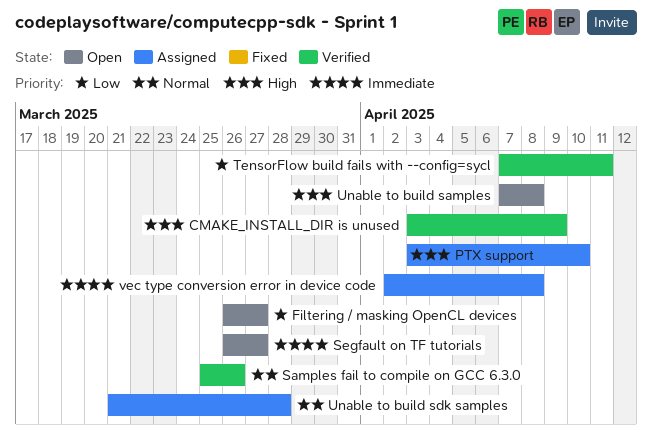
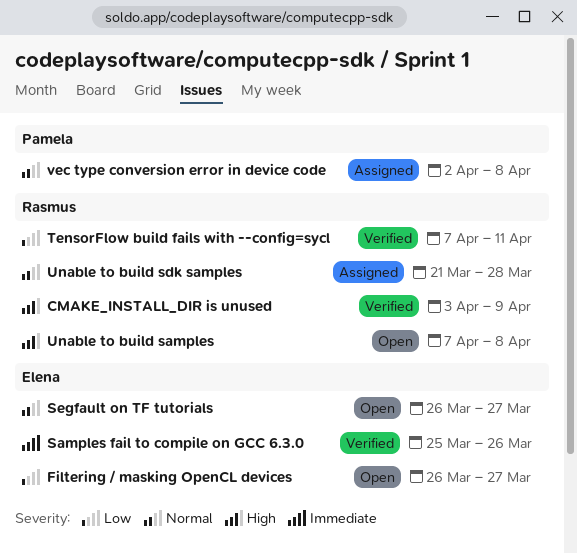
PTX support: present -> none
Samples fail to compile on GCC 6.3.0, priority: Normal -> Immediate
Segfault on TF tutorials, priority: Immediate -> Normal
vec type conversion error in device code, priority: Immediate -> Normal

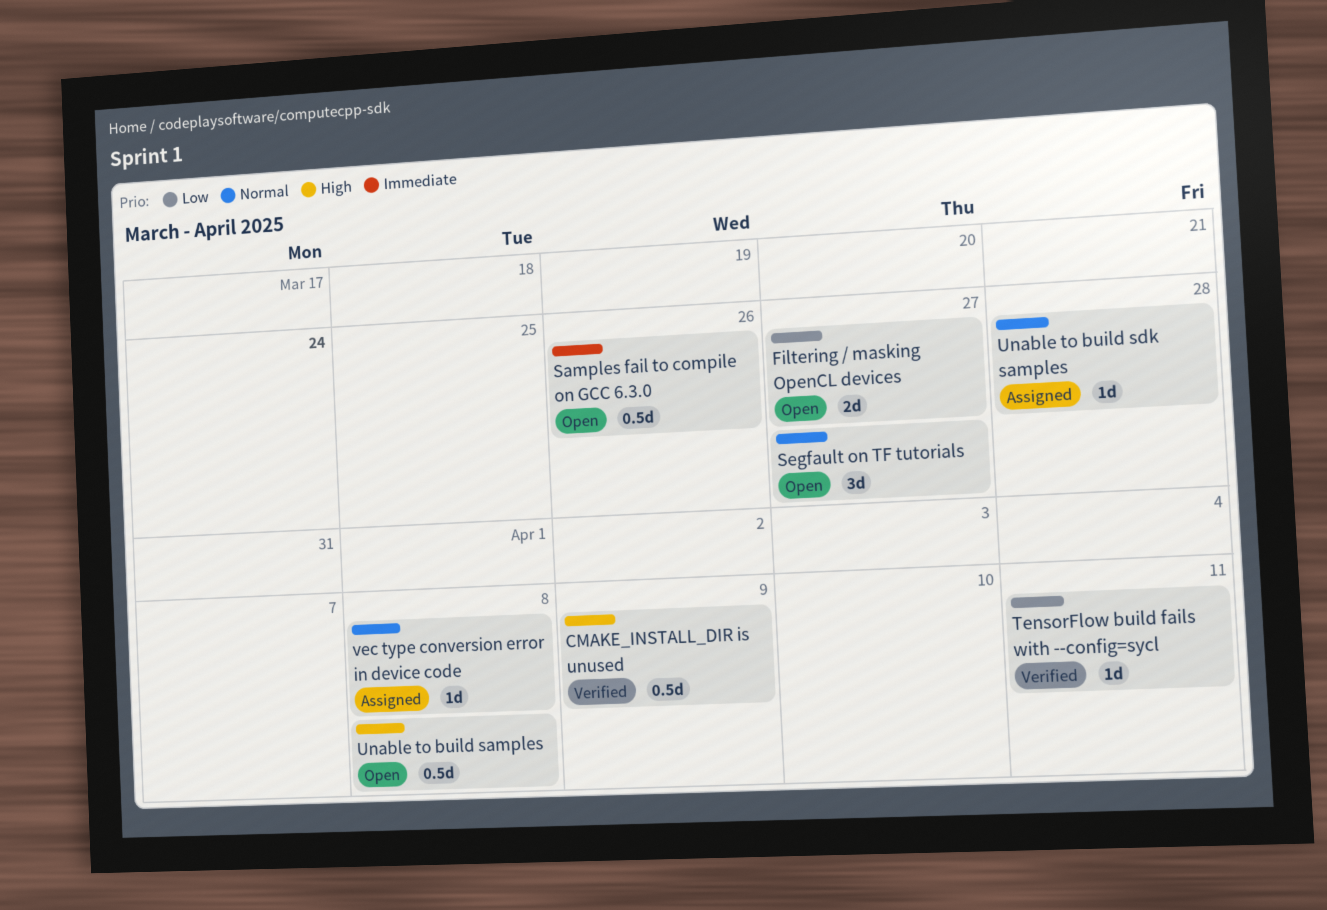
Samples fail to compile on GCC 6.3.0, status: Verified -> Open

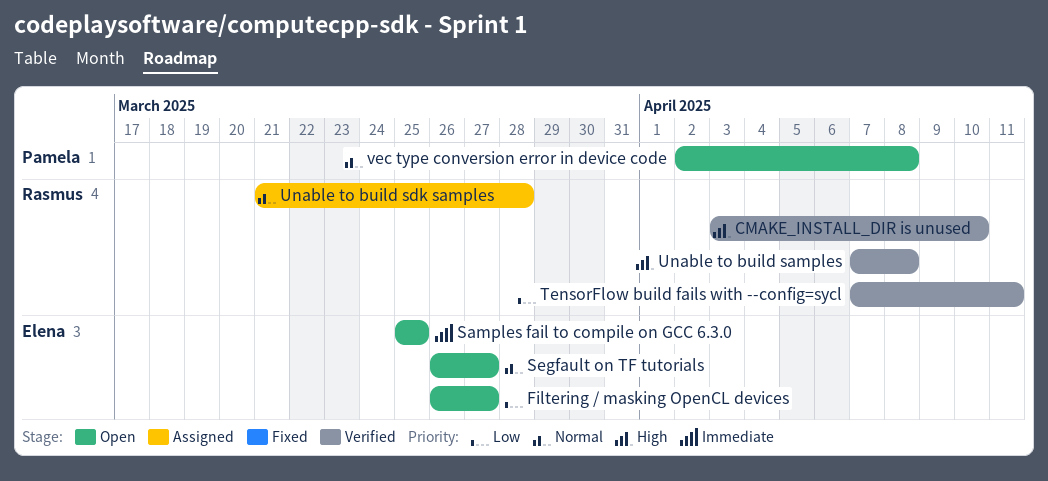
CMAKE_INSTALL_DIR is unused, due: Apr 9 -> Apr 10
Samples fail to compile on GCC 6.3.0, due: Mar 26 -> Mar 25
Unable to build samples, status: Open -> Verified
vec type conversion error in device code, status: Assigned -> Open

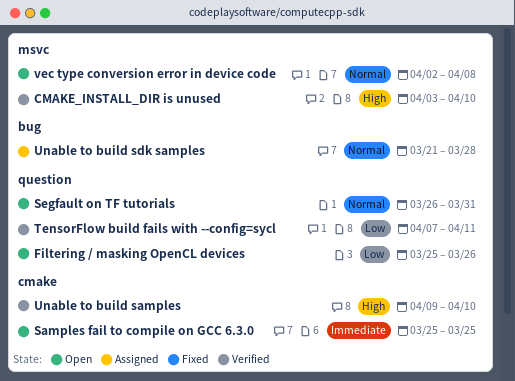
Filtering / masking OpenCL devices, start: Mar 26 -> Mar 25
Filtering / masking OpenCL devices, due: Mar 27 -> Mar 26
Segfault on TF tutorials, due: Mar 27 -> Mar 31
Unable to build samples, start: Apr 7 -> Apr 9
Unable to build samples, due: Apr 8 -> Apr 10

